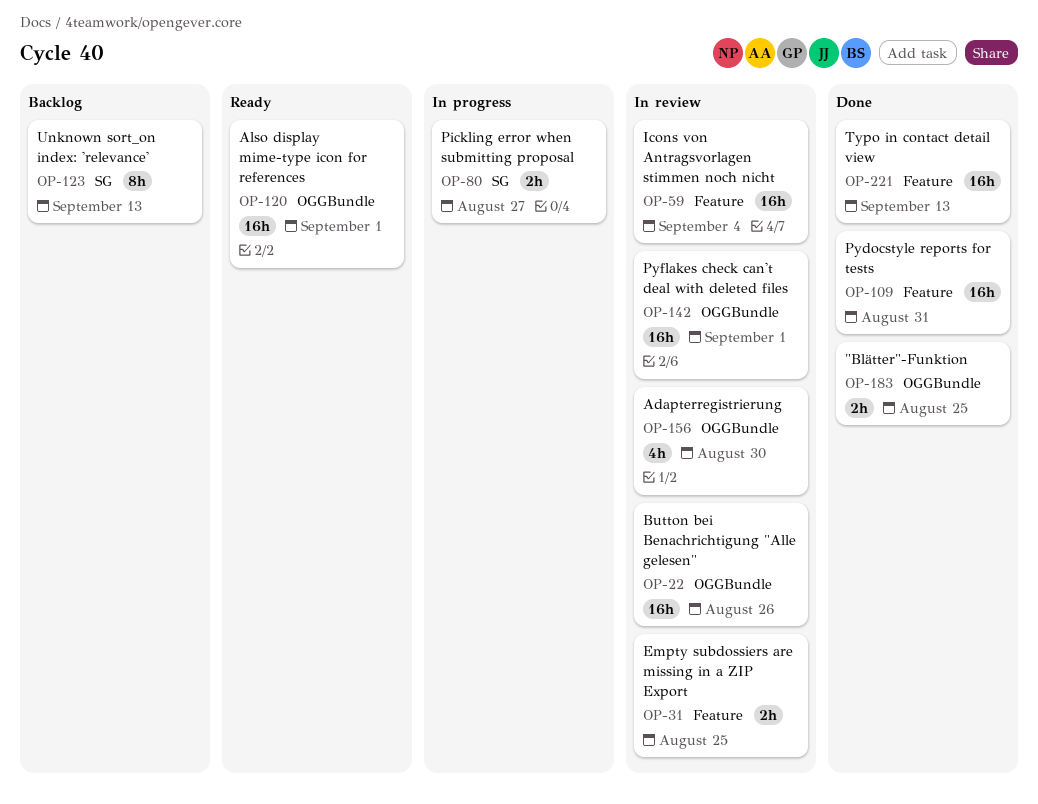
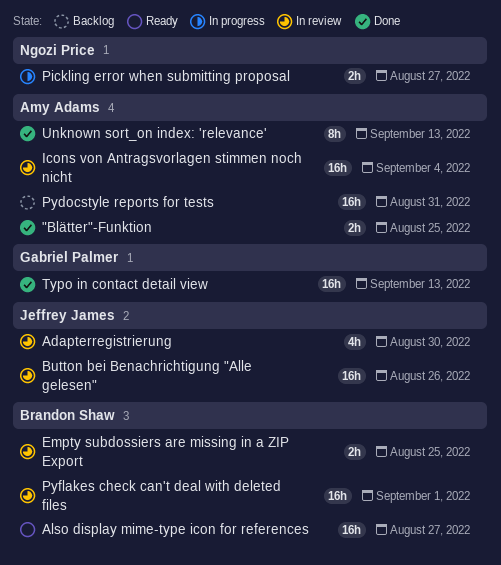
Also display mime-type icon for references, due: Sep 1 -> Aug 27
Pydocstyle reports for tests, status: Done -> Backlog
Unknown sort_on index: 'relevance', status: Backlog -> Done

